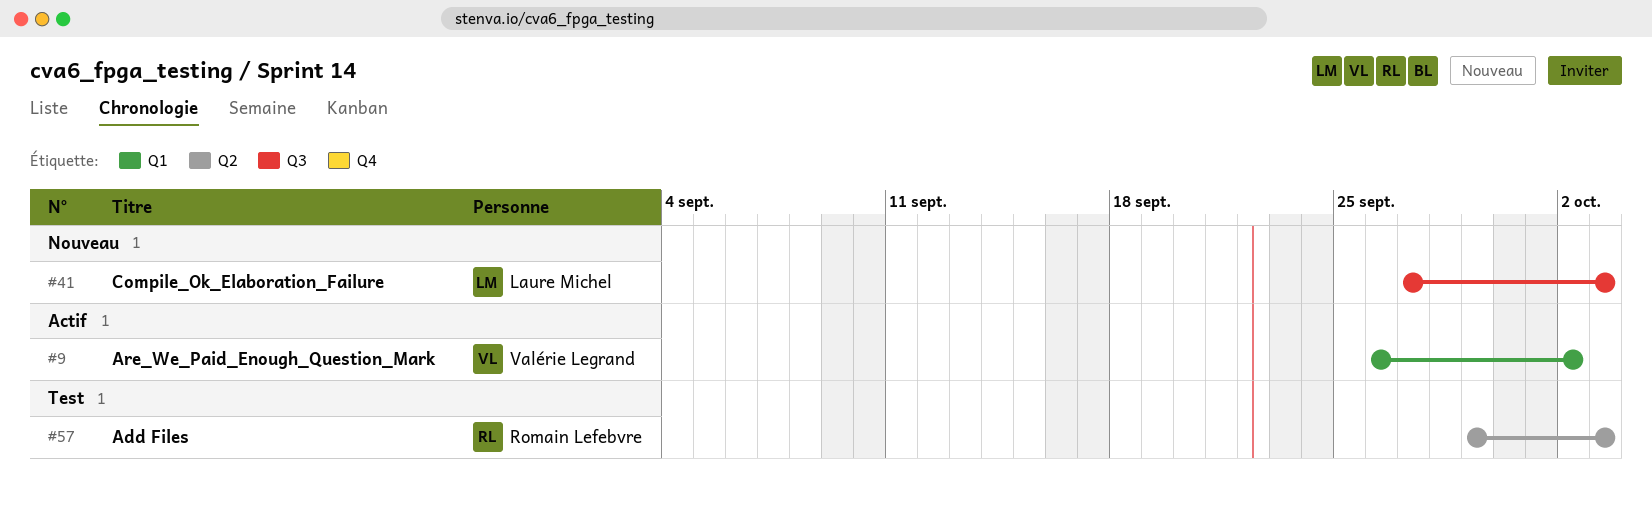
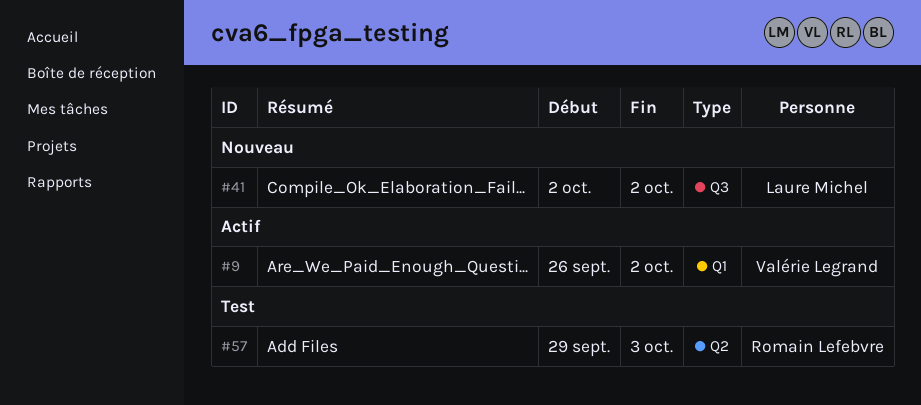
#41, start: Sep 27 -> Oct 2
#41, due: Oct 3 -> Oct 2

